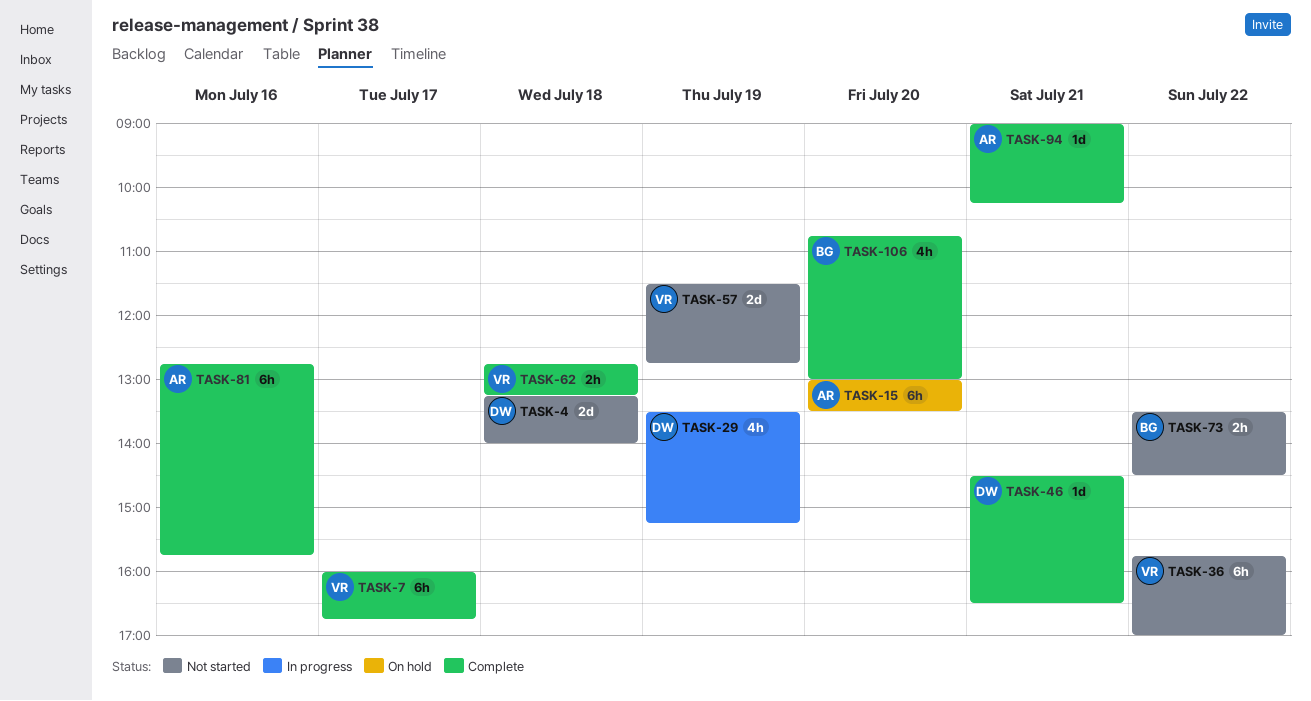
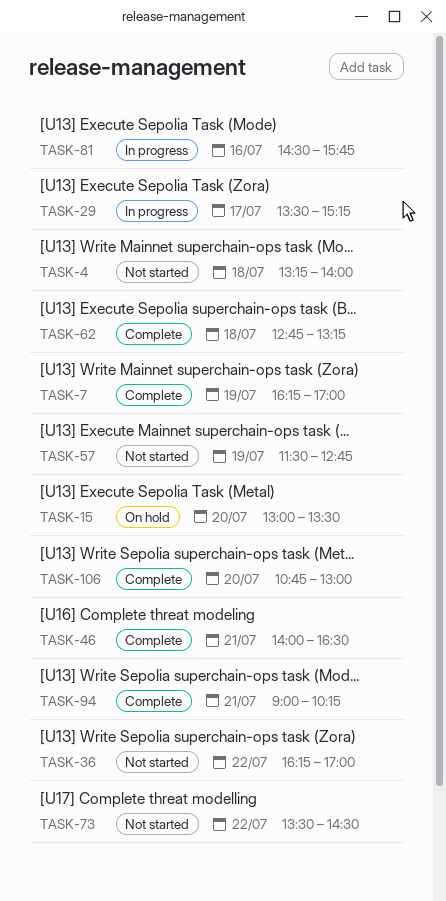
TASK-7, day: Jul 17 -> Jul 19
TASK-7, begins: 16:00 -> 16:15
TASK-7, ends: 16:45 -> 17:00
TASK-29, day: Jul 19 -> Jul 17
TASK-36, begins: 15:45 -> 16:15
TASK-46, begins: 14:30 -> 14:00
TASK-81, status: Complete -> In progress
TASK-81, begins: 12:45 -> 14:30

